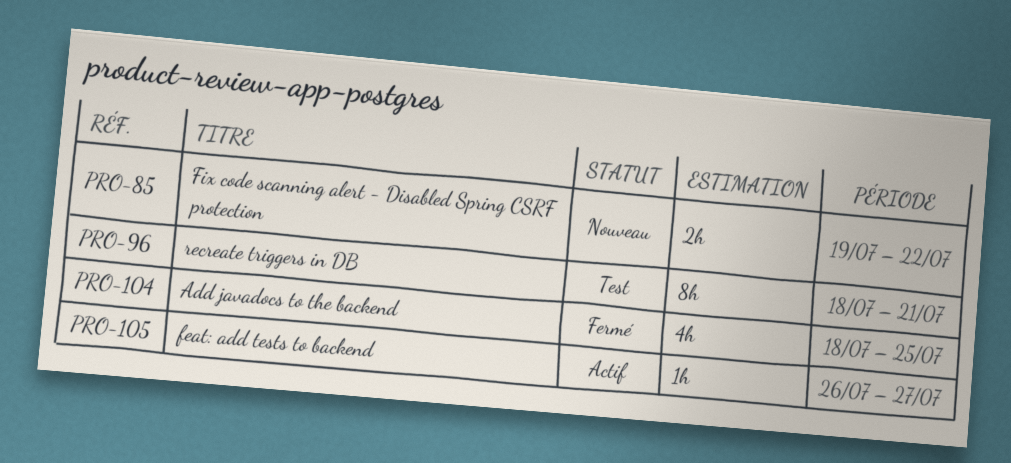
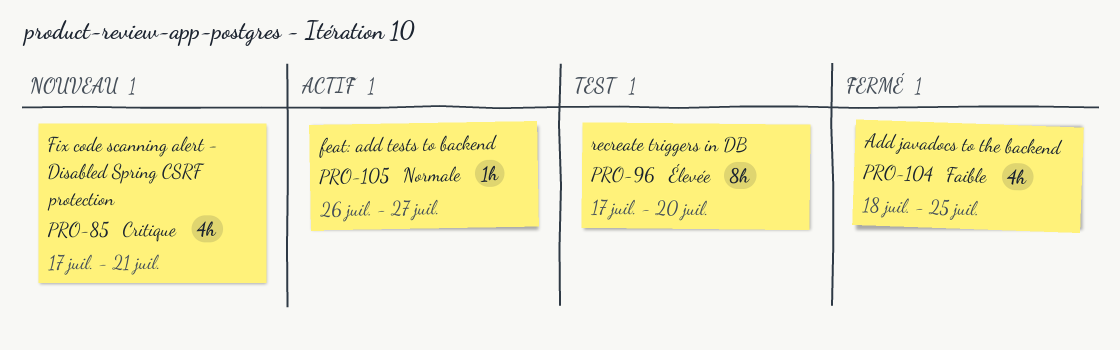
PRO-85, estimate: 2h -> 4h
PRO-85, start: Jul 19 -> Jul 17
PRO-85, due: Jul 22 -> Jul 21
PRO-96, start: Jul 18 -> Jul 17
PRO-96, due: Jul 21 -> Jul 20

